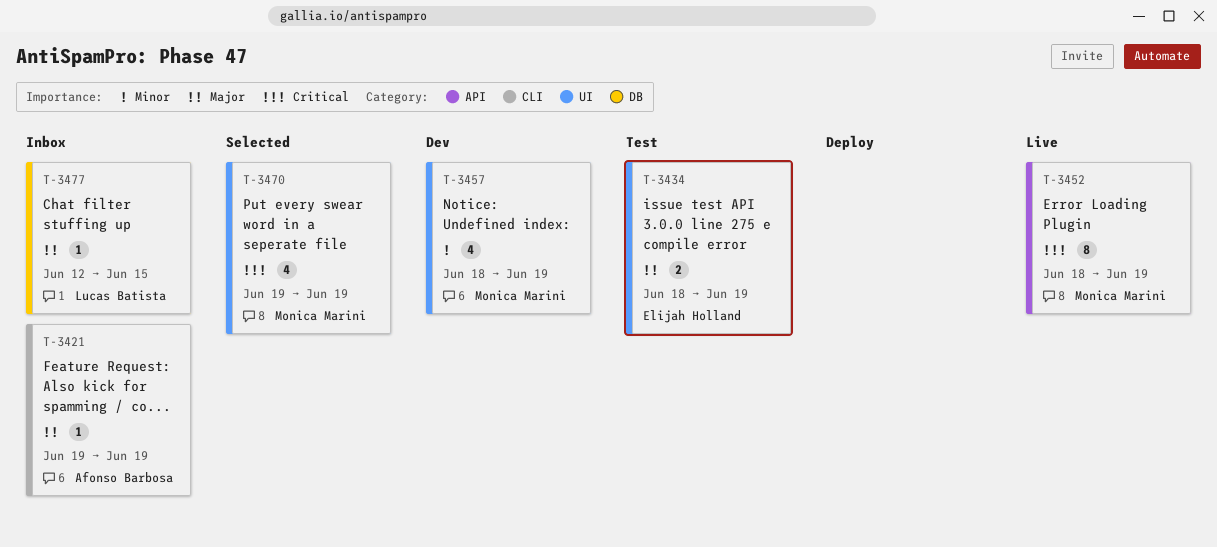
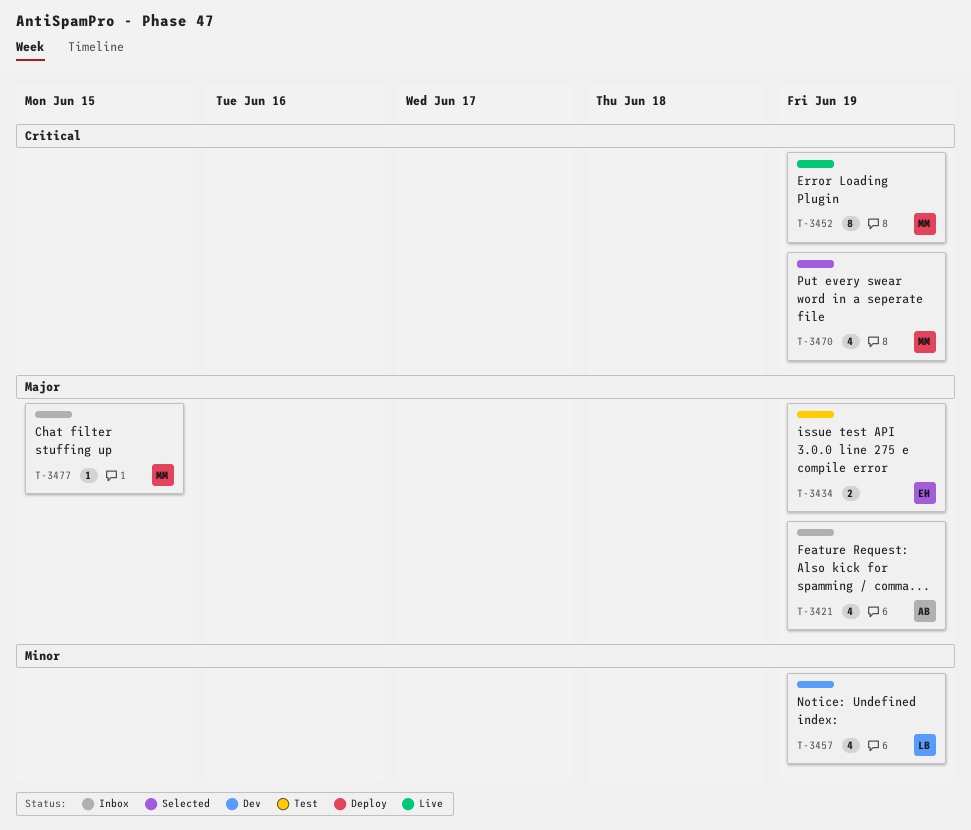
T-3421, estimate: 1 -> 4
T-3457, owner: Monica Marini -> Lucas Batista
T-3477, owner: Lucas Batista -> Monica Marini

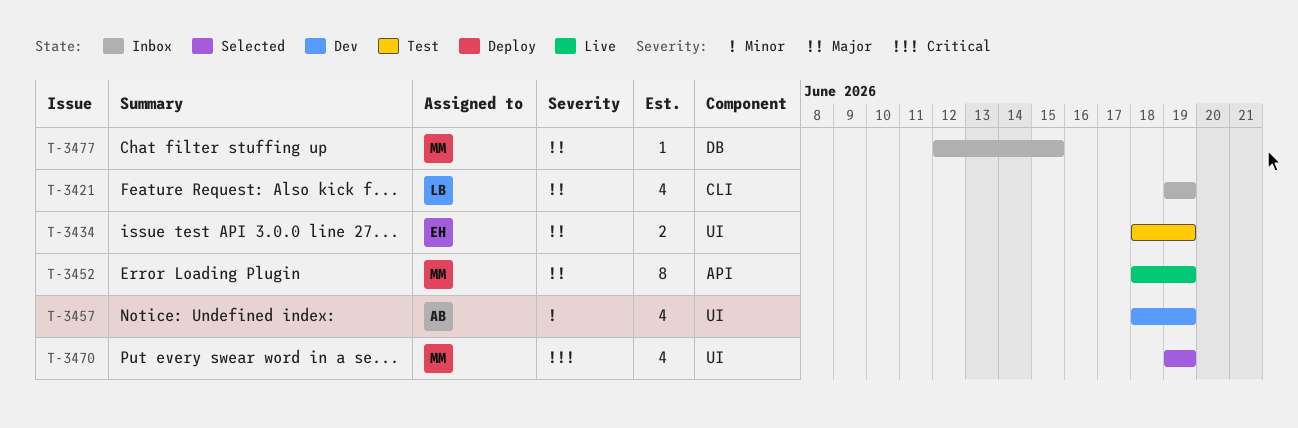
T-3421, owner: AB -> LB
T-3452, priority: Critical -> Major
T-3457, owner: LB -> AB

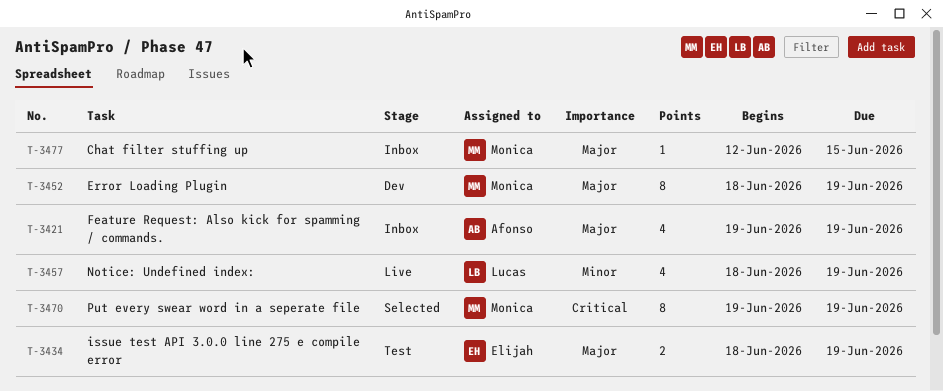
T-3421, owner: Lucas -> Afonso
T-3452, status: Live -> Dev
T-3457, status: Dev -> Live
T-3457, owner: Afonso -> Lucas
T-3470, estimate: 4 -> 8

